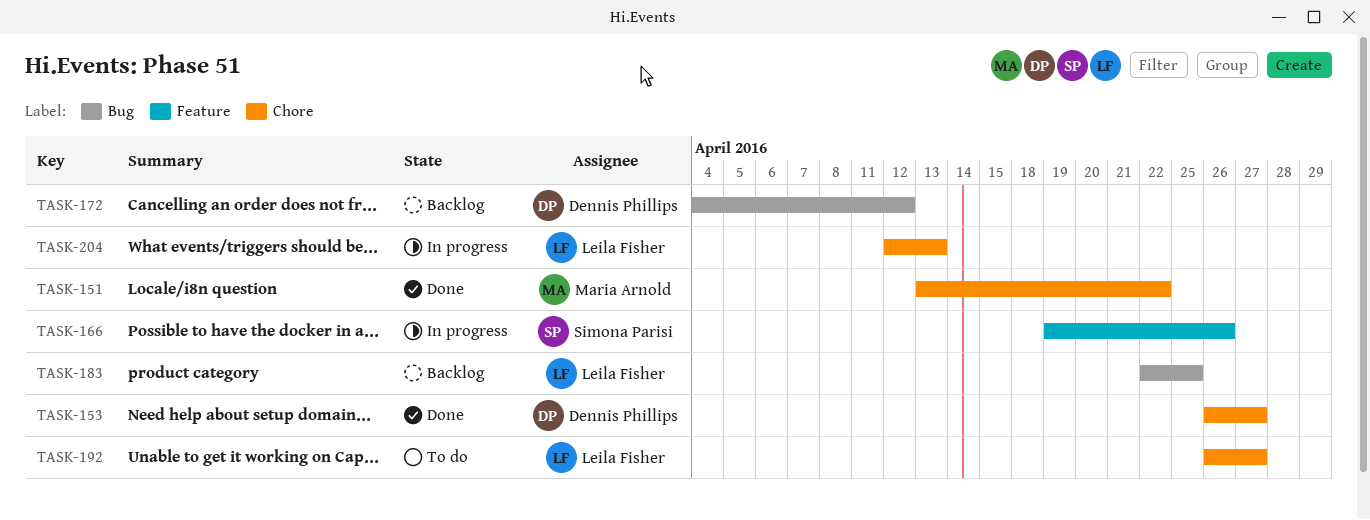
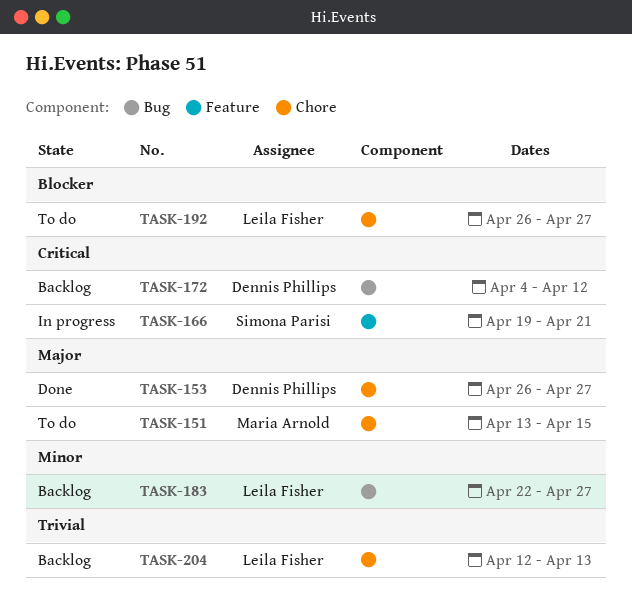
TASK-151, status: Done -> To do
TASK-151, due: Apr 22 -> Apr 15
TASK-166, due: Apr 26 -> Apr 21
TASK-183, due: Apr 25 -> Apr 27
TASK-204, status: In progress -> Backlog

